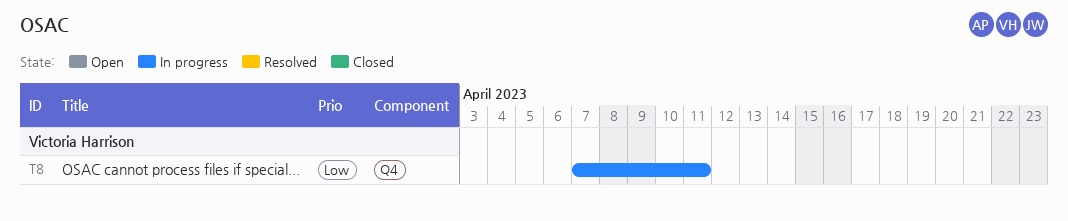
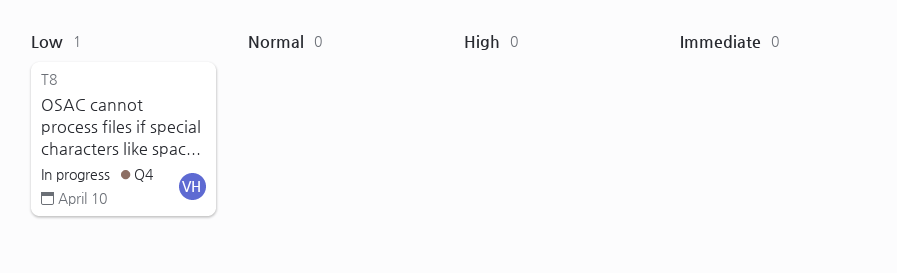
T8, due: Apr 11 -> Apr 10

